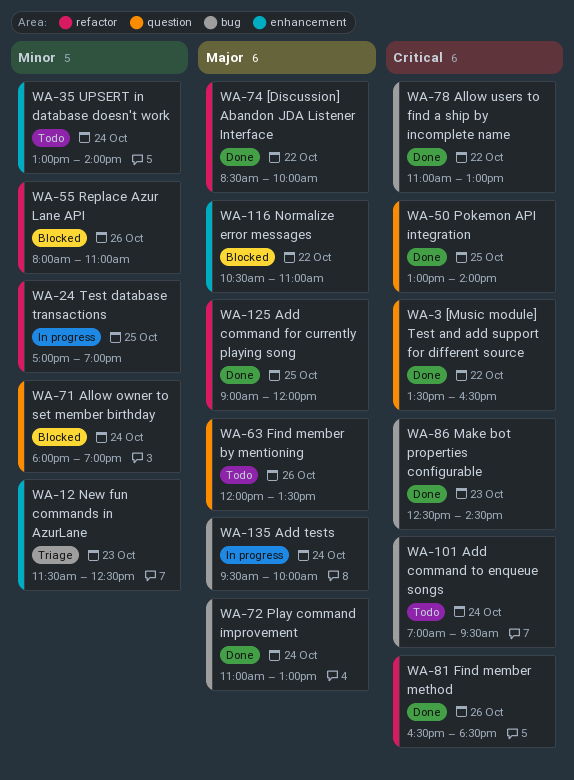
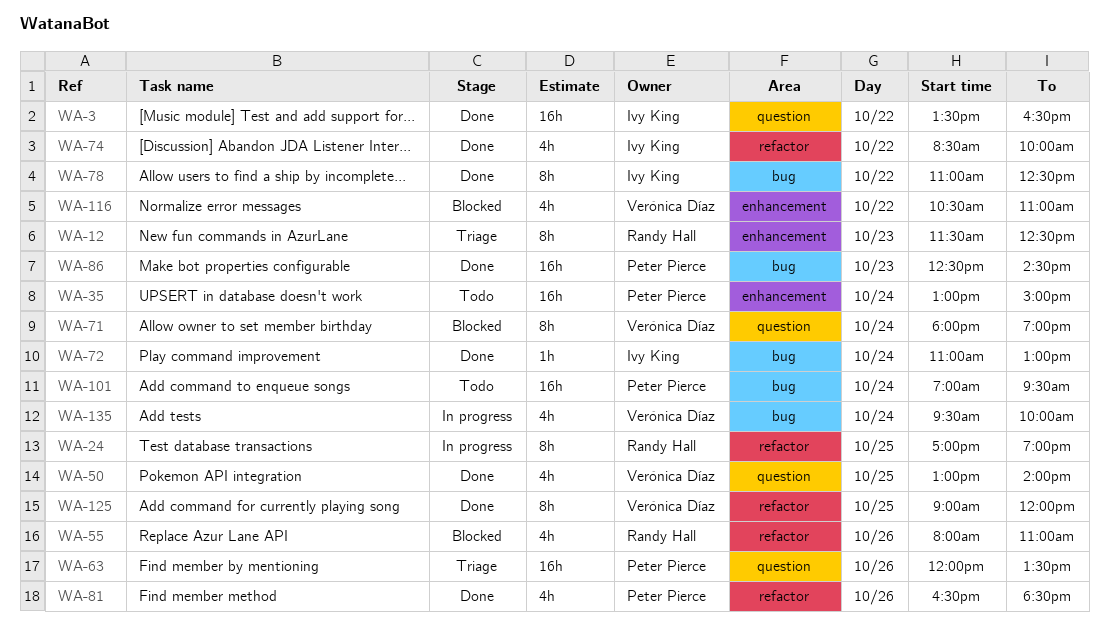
WA-35, ends: 14:00 -> 15:00
WA-63, status: Todo -> Triage
WA-78, ends: 13:00 -> 12:30

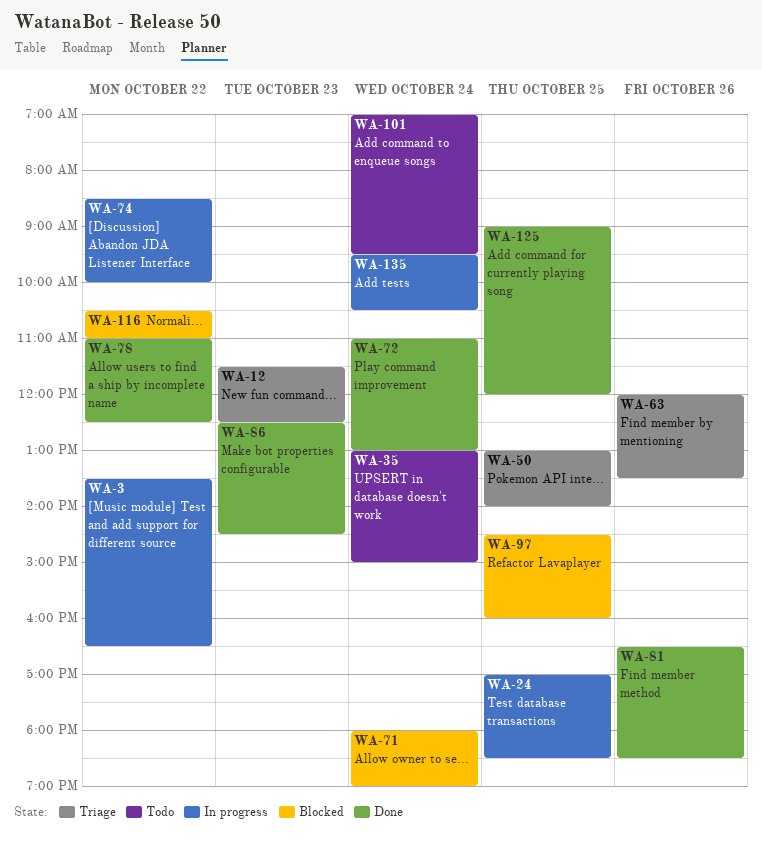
WA-3, status: Done -> In progress
WA-24, ends: 19:00 -> 18:30
WA-50, status: Done -> Triage
WA-55: present -> none
WA-74, status: Done -> In progress
WA-97: none -> present
WA-135, ends: 10:00 -> 10:30

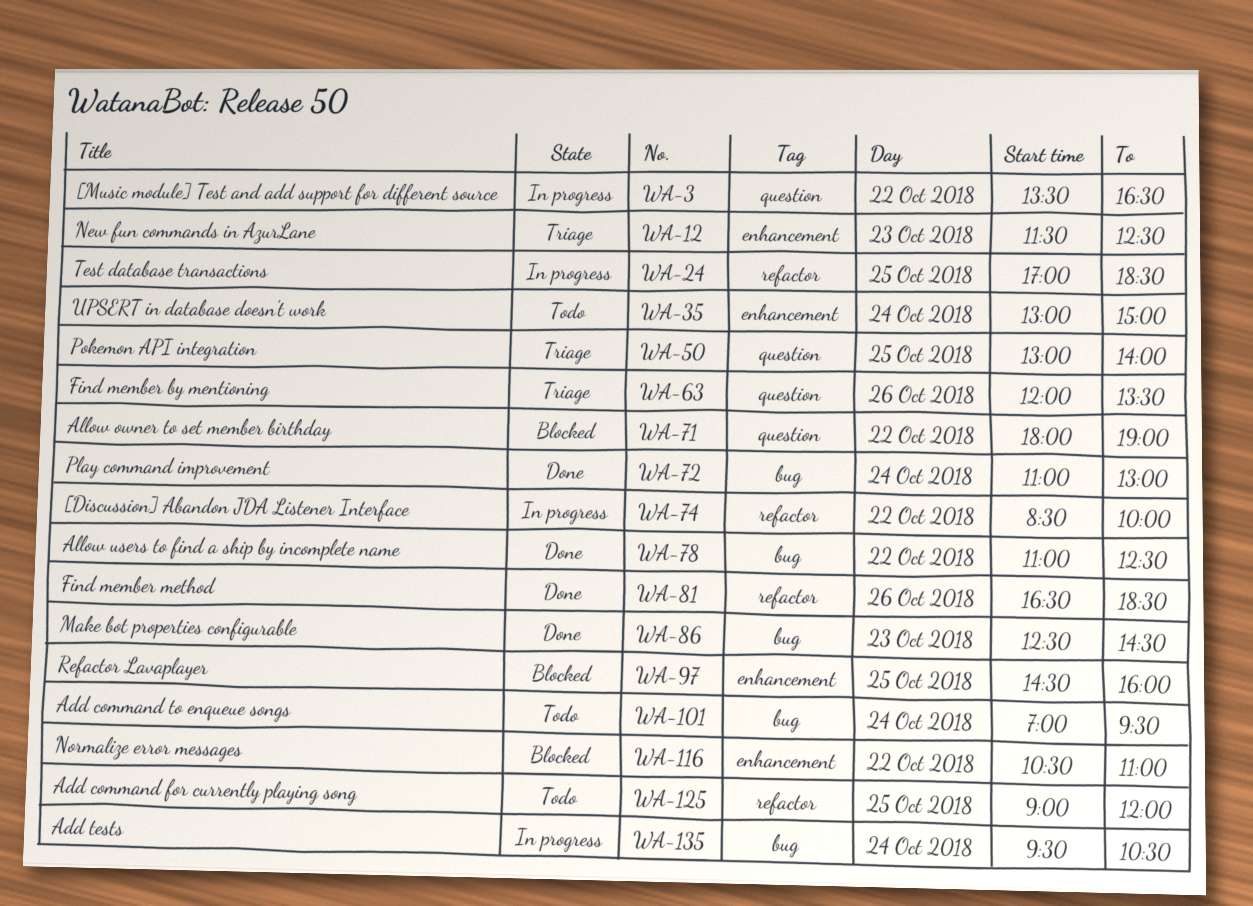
WA-71, day: Oct 24 -> Oct 22
WA-125, status: Done -> Todo

